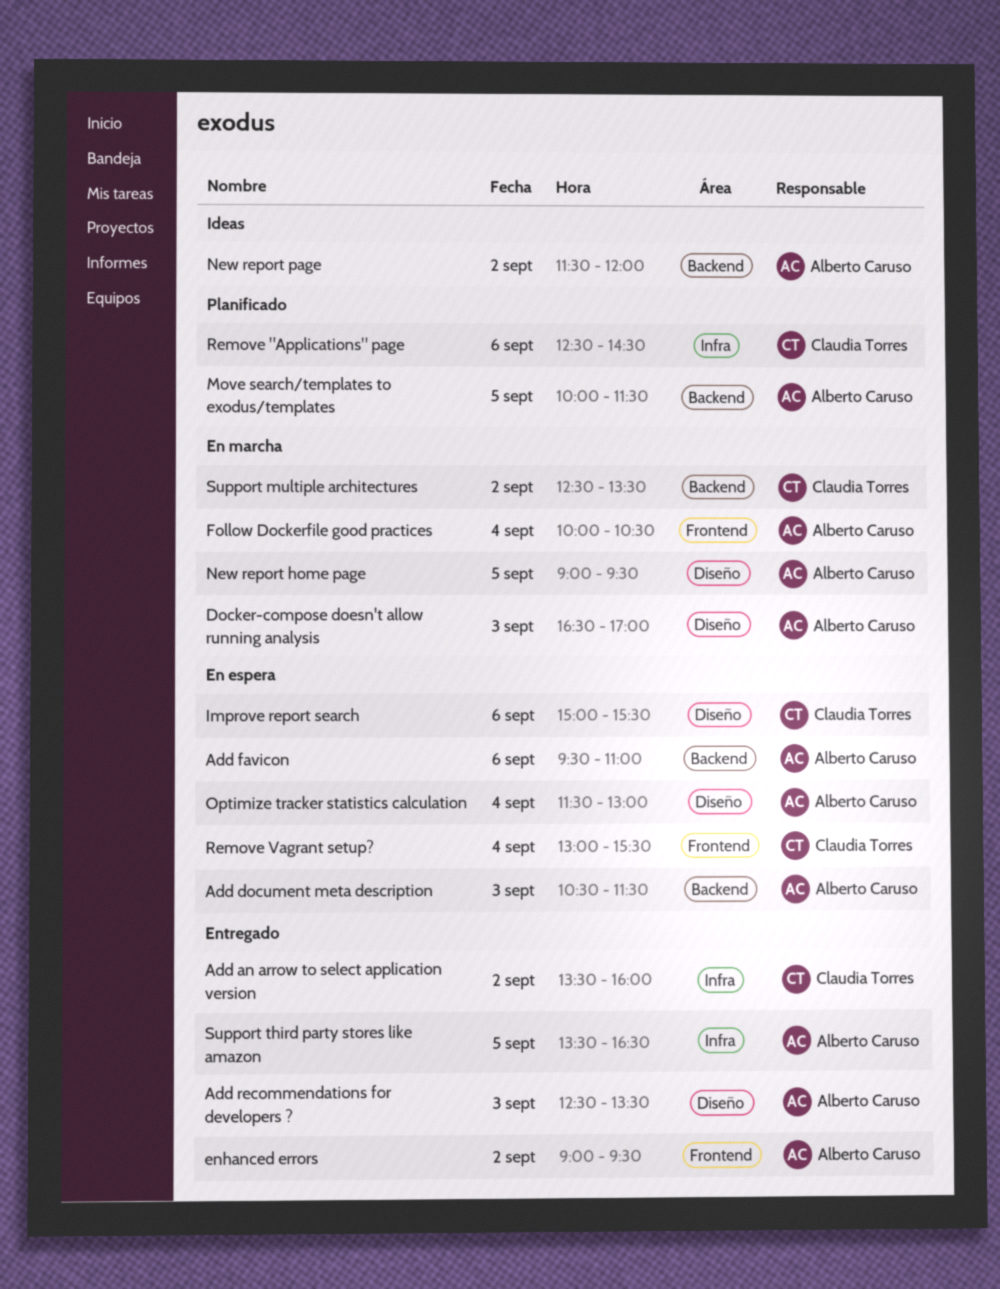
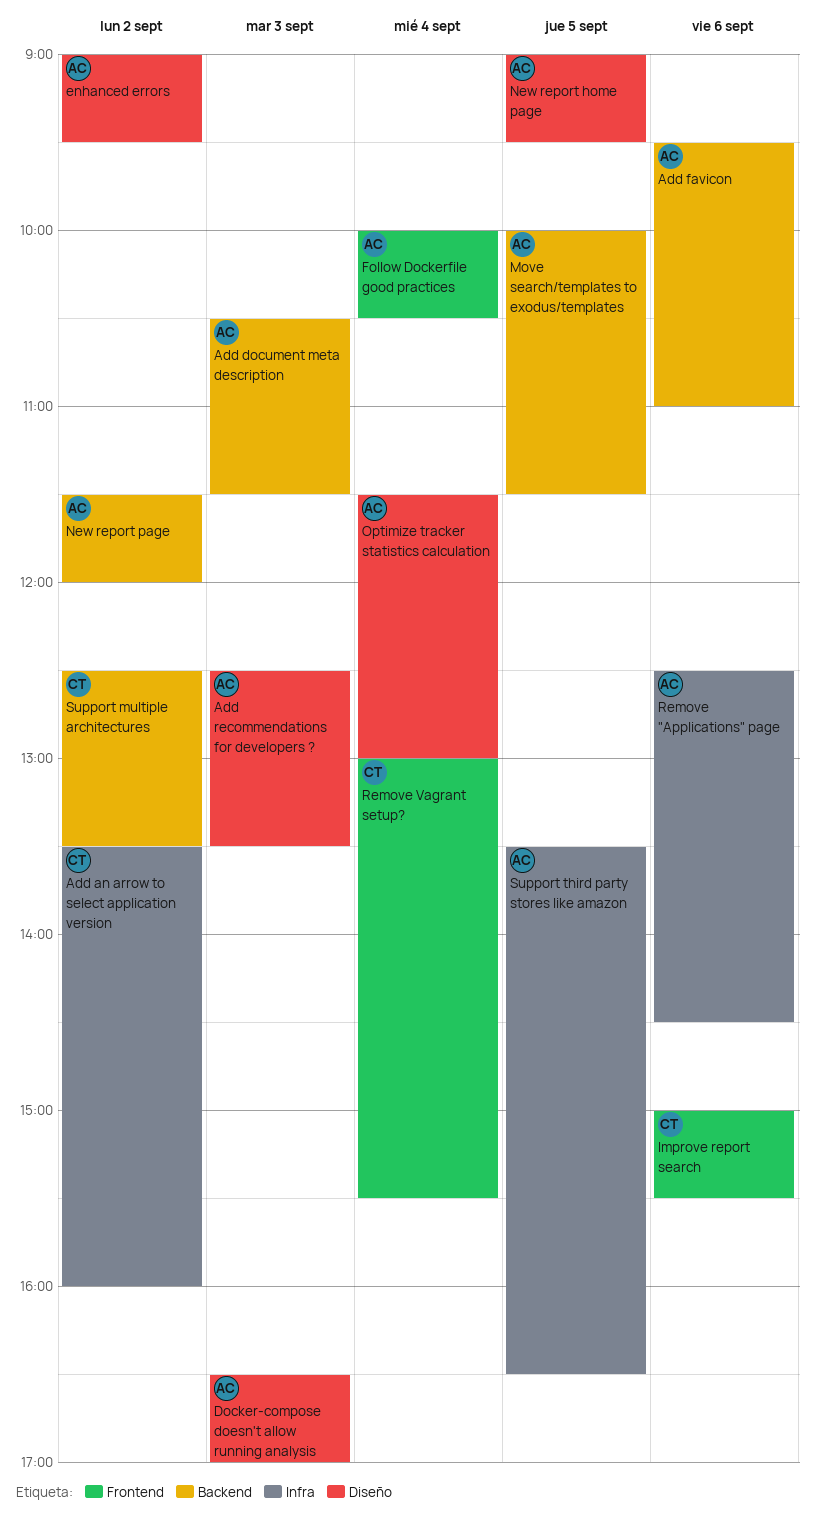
enhanced errors, label: Frontend -> Diseño
Improve report search, label: Diseño -> Frontend
Remove "Applications" page, owner: Claudia Torres -> Alberto Caruso

